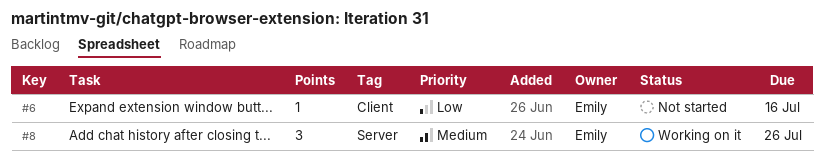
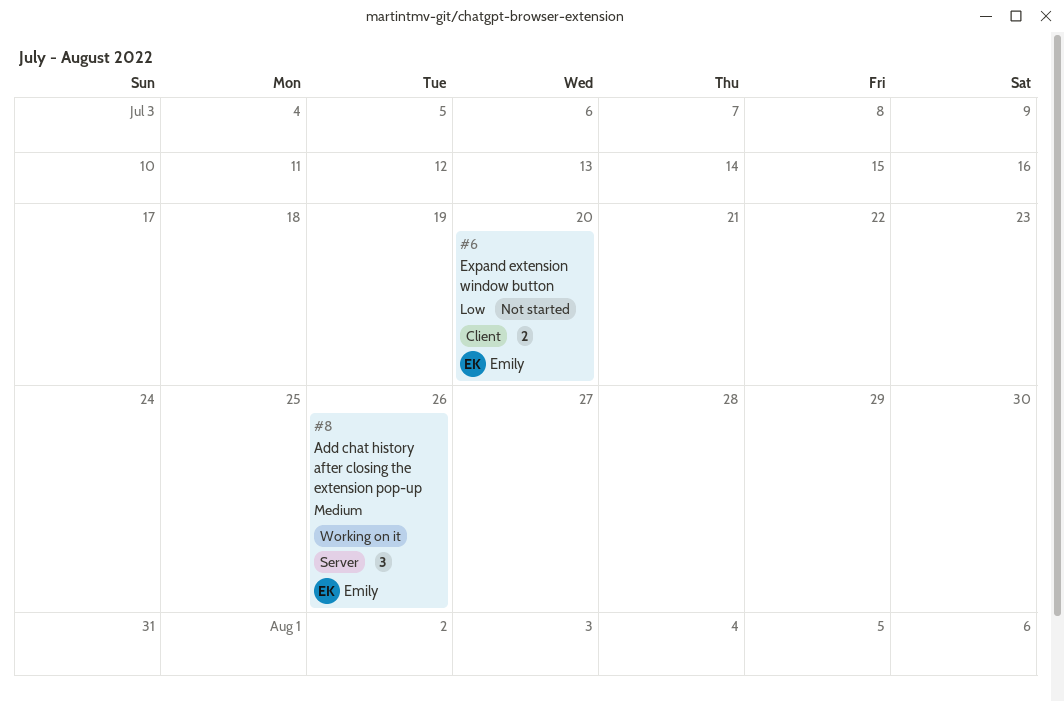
#6, estimate: 1 -> 2
#6, due: Jul 16 -> Jul 20

